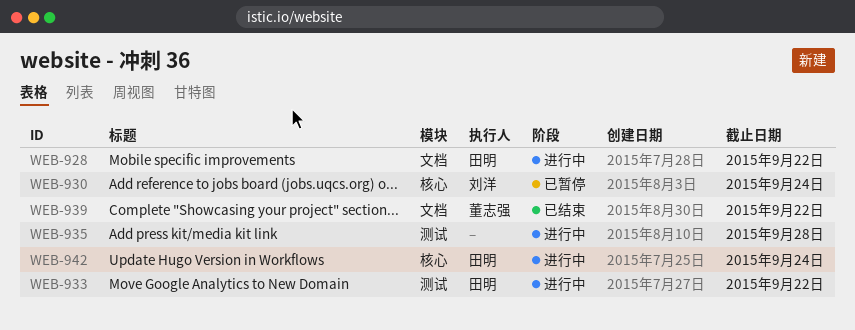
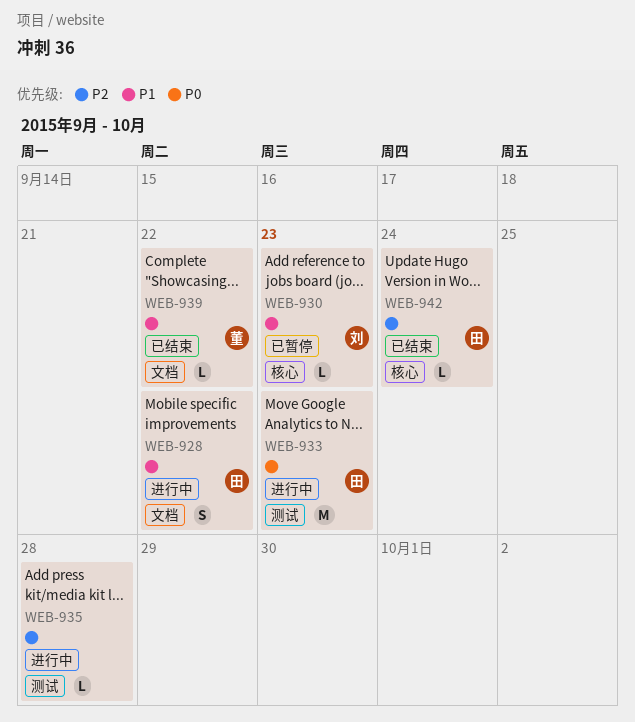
WEB-930, due: Sep 24 -> Sep 23
WEB-933, due: Sep 22 -> Sep 23
WEB-942, status: 进行中 -> 已结束

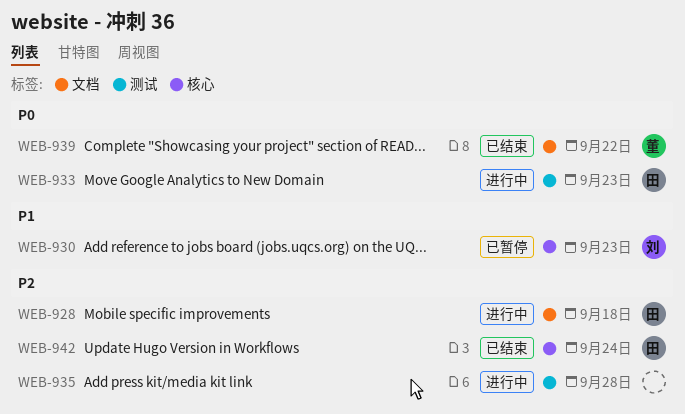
WEB-928, priority: P1 -> P2
WEB-928, due: Sep 22 -> Sep 18
WEB-939, priority: P1 -> P0

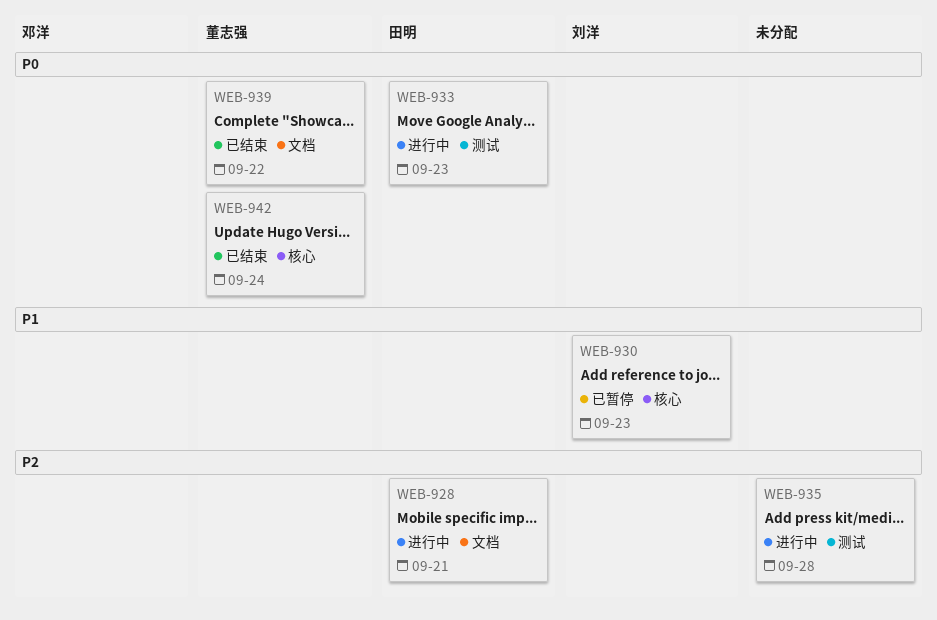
WEB-928, due: Sep 18 -> Sep 21
WEB-942, owner: 田明 -> 董志强
WEB-942, priority: P2 -> P0

